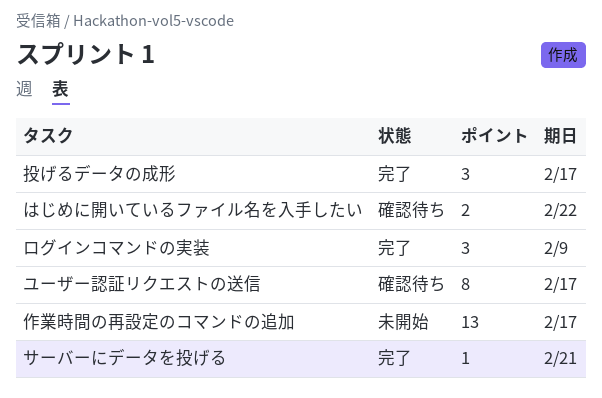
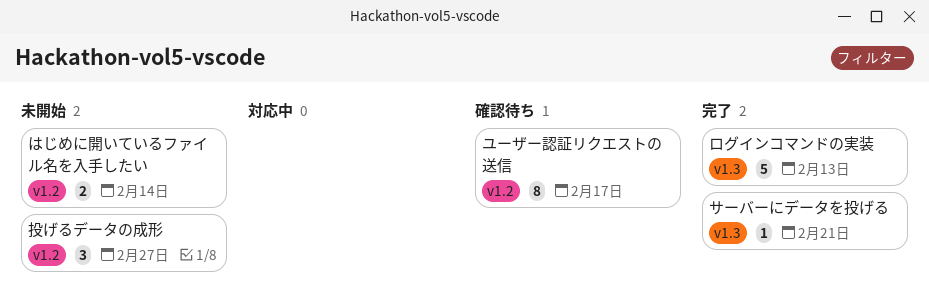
はじめに開いているファイル名を入手したい, status: 確認待ち -> 未開始
はじめに開いているファイル名を入手したい, due: Feb 22 -> Feb 14
ログインコマンドの実装, estimate: 3 -> 5
ログインコマンドの実装, due: Feb 9 -> Feb 13
作業時間の再設定のコマンドの追加: present -> none
投げるデータの成形, status: 完了 -> 未開始
投げるデータの成形, due: Feb 17 -> Feb 27

